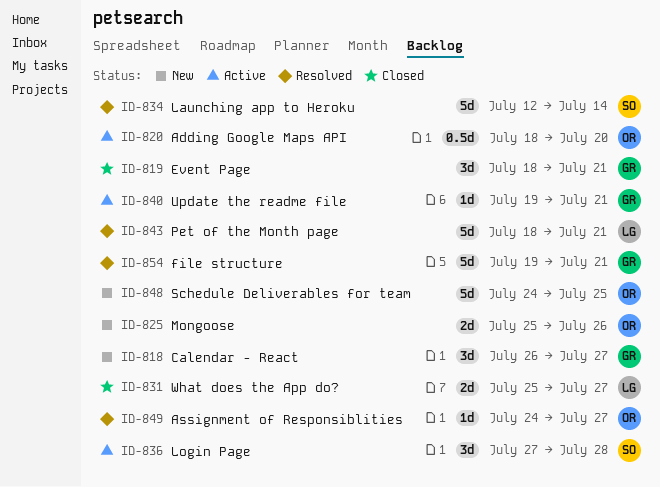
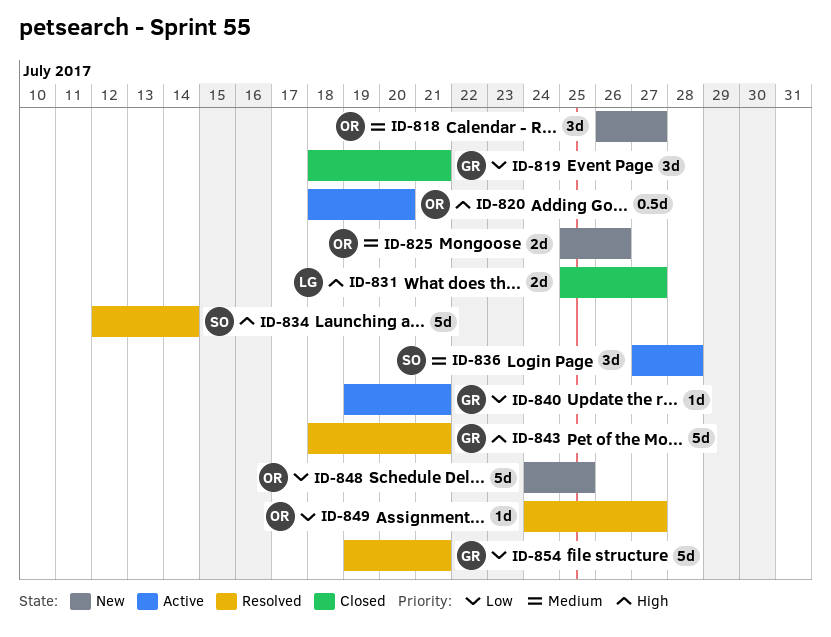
ID-818, owner: GR -> OR
ID-843, owner: LG -> GR

